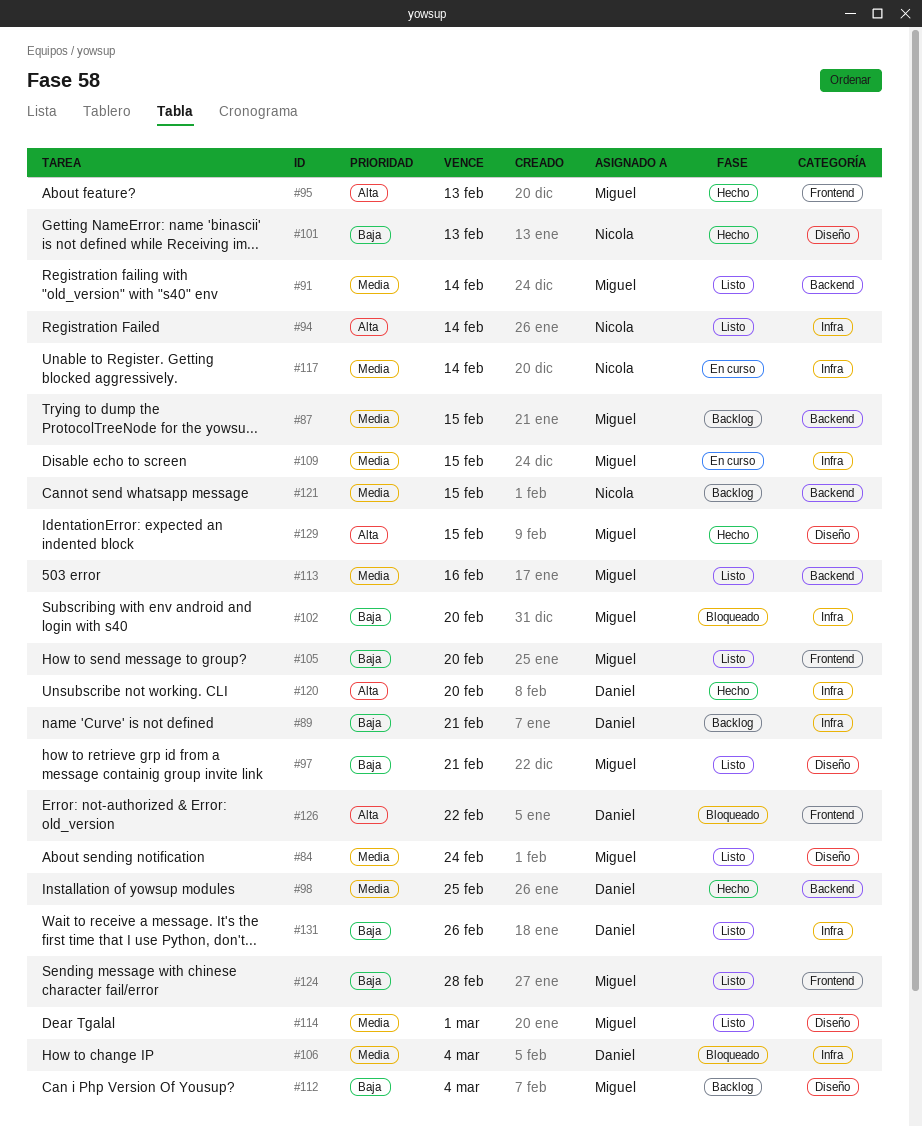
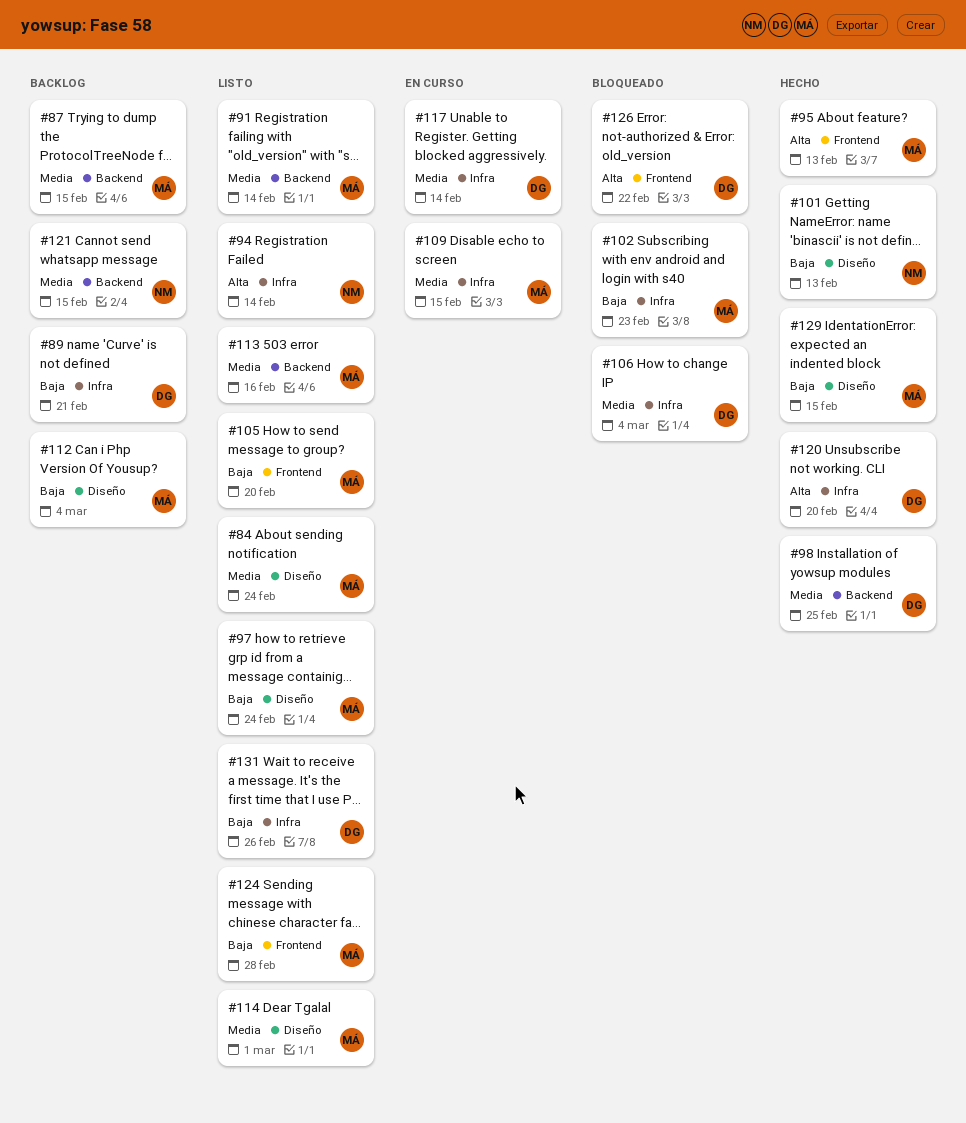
#97, due: Feb 21 -> Feb 24
#102, due: Feb 20 -> Feb 23
#117, owner: Nicola -> Daniel
#129, priority: Alta -> Baja

